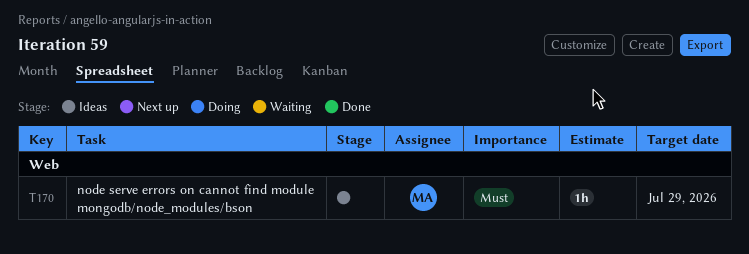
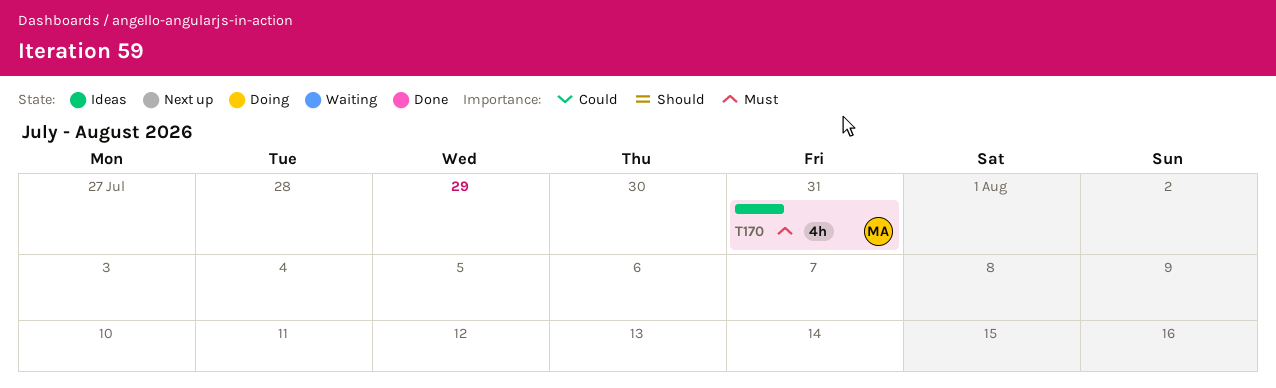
T170, estimate: 1h -> 4h
T170, due: Jul 29 -> Jul 31

